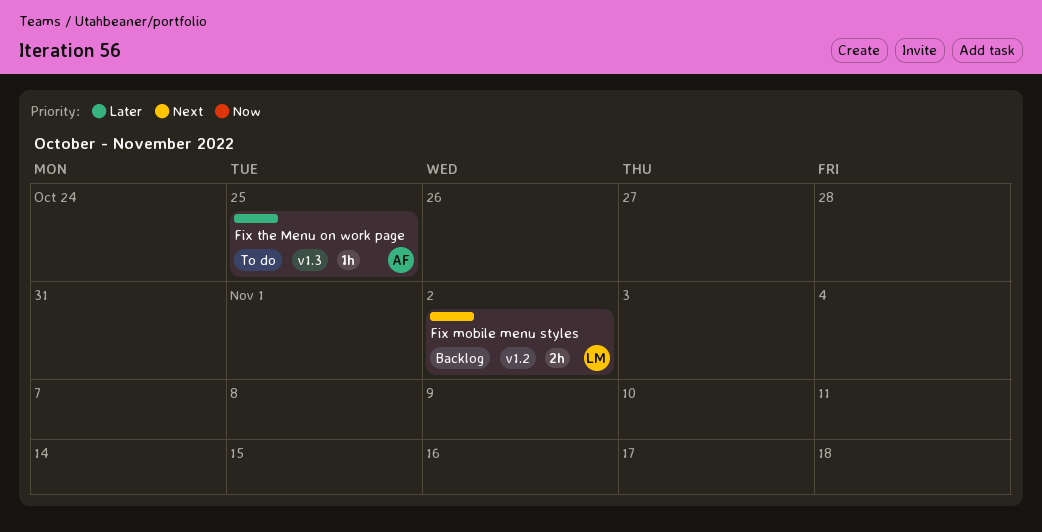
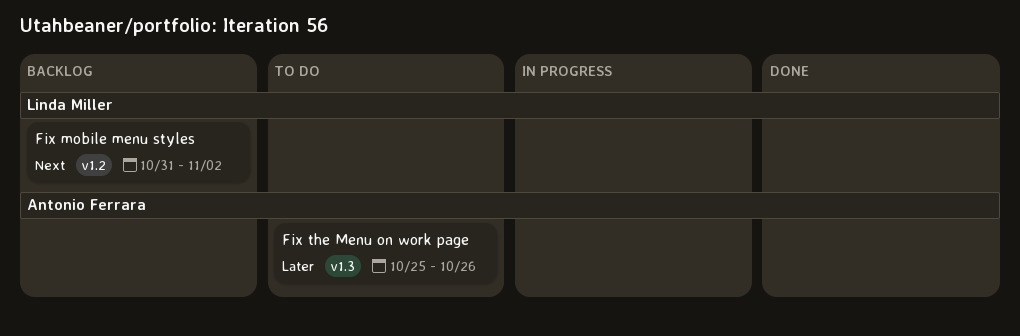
Fix the Menu on work page, due: Oct 25 -> Oct 26

